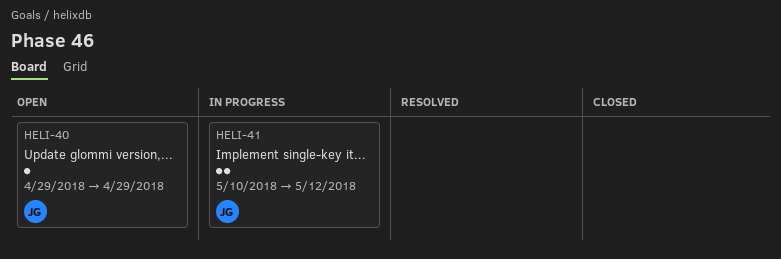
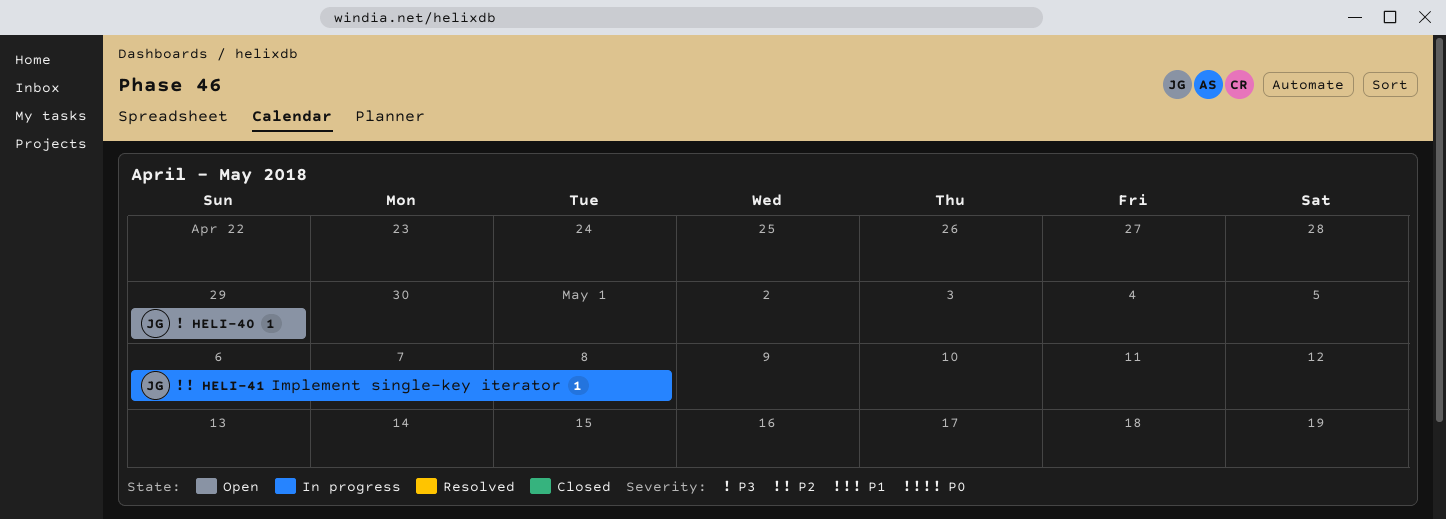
HELI-41, estimate: 2 -> 1
HELI-41, start: May 10 -> May 6
HELI-41, due: May 12 -> May 8

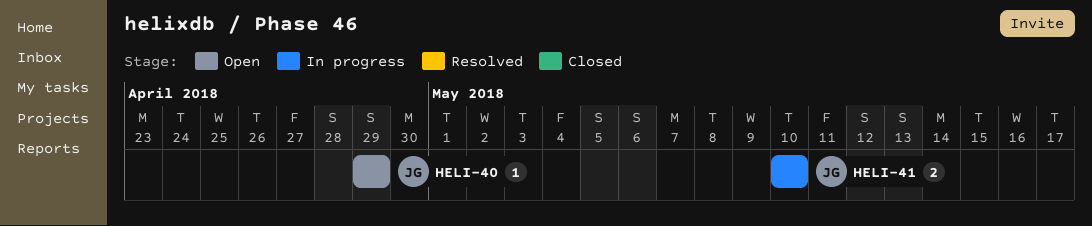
HELI-41, estimate: 1 -> 2
HELI-41, start: May 6 -> May 10
HELI-41, due: May 8 -> May 10

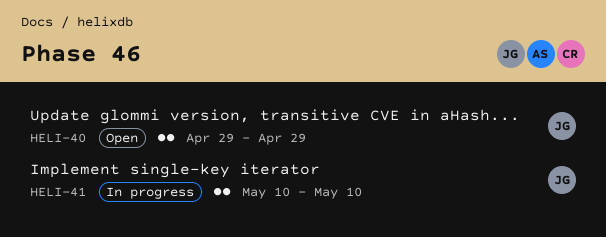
HELI-40, estimate: 1 -> 2

